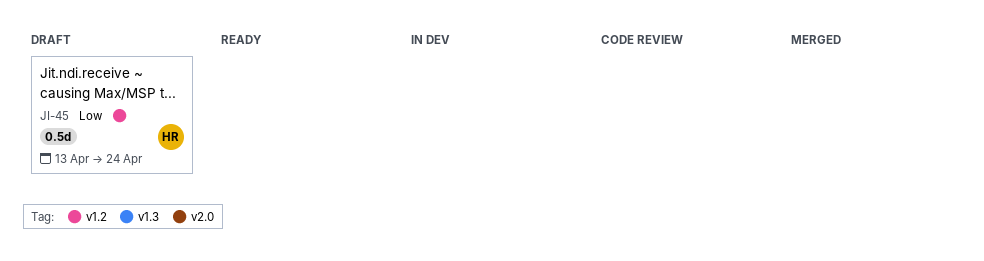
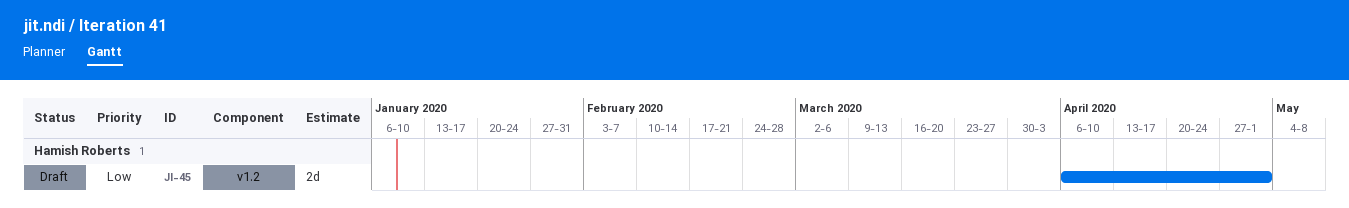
JI-45, estimate: 0.5d -> 2d
JI-45, start: Apr 13 -> Apr 6
JI-45, due: Apr 24 -> May 1

